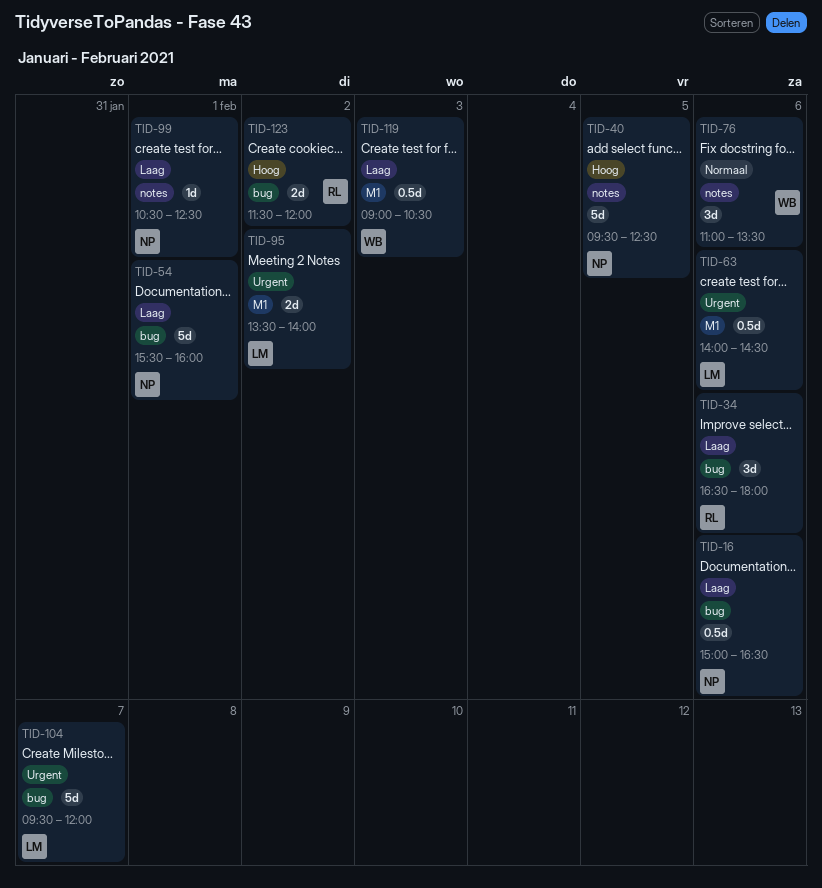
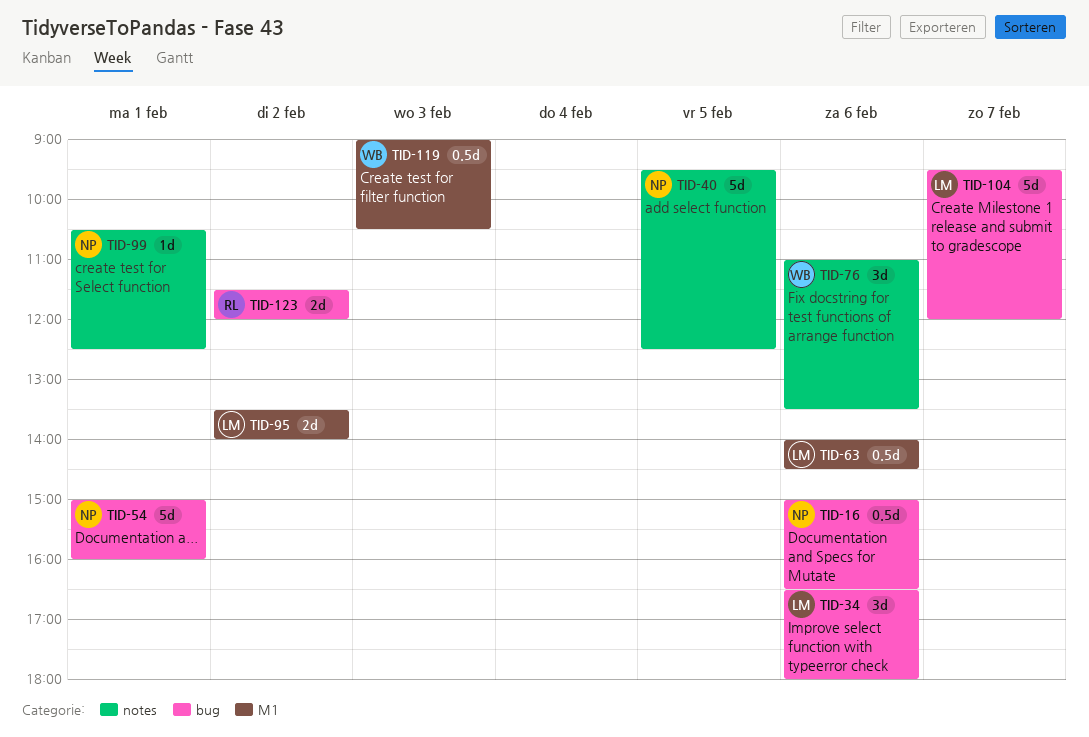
TID-34, owner: RL -> LM
TID-54, begins: 15:30 -> 15:00

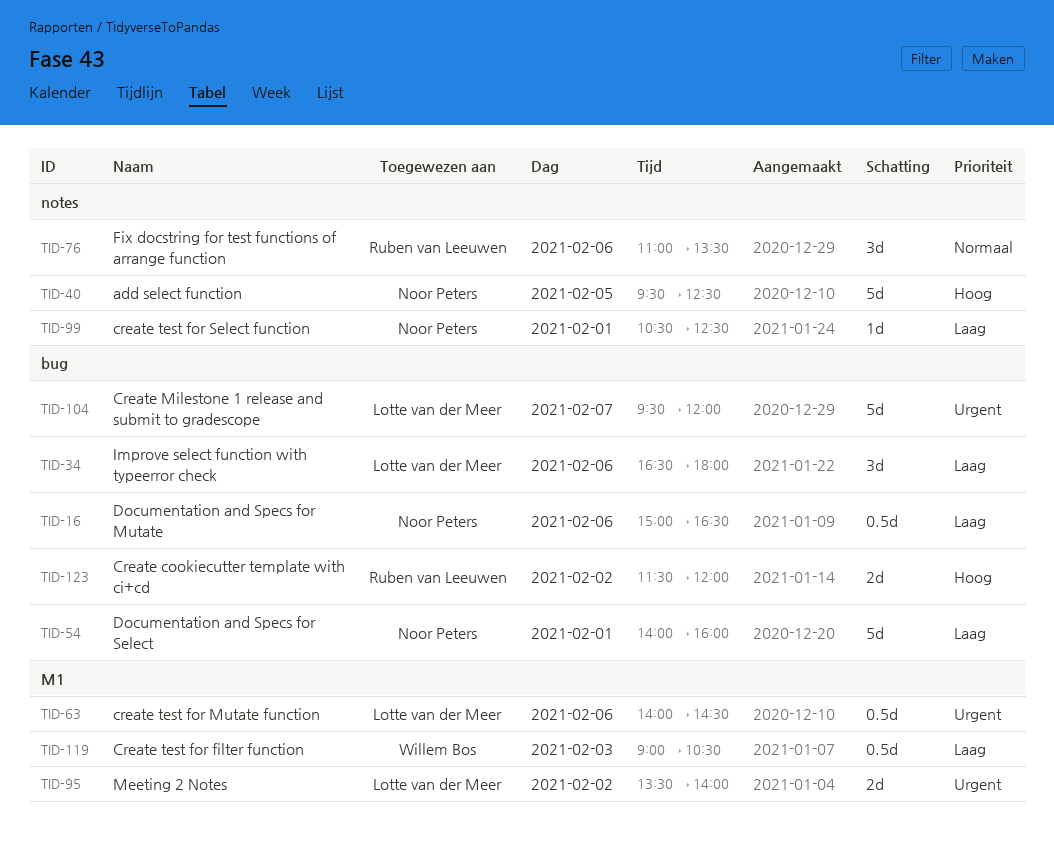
TID-54, begins: 15:00 -> 14:00
TID-76, owner: Willem Bos -> Ruben van Leeuwen

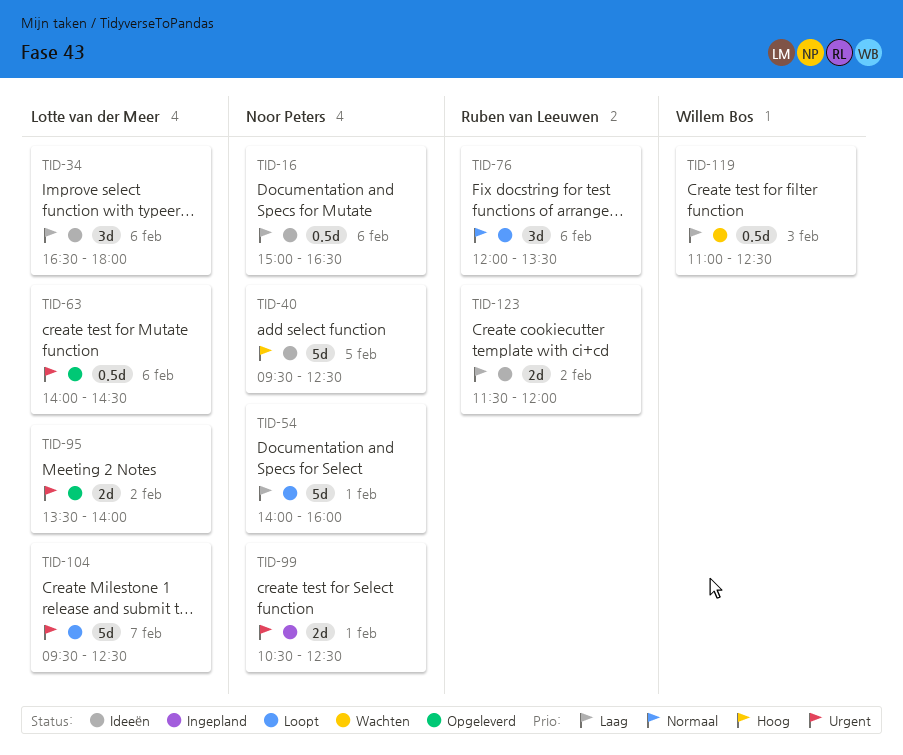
TID-76, begins: 11:00 -> 12:00
TID-99, priority: Laag -> Urgent
TID-99, estimate: 1d -> 2d
TID-104, ends: 12:00 -> 12:30
TID-119, begins: 09:00 -> 11:00
TID-119, ends: 10:30 -> 12:30
TID-123, priority: Hoog -> Laag

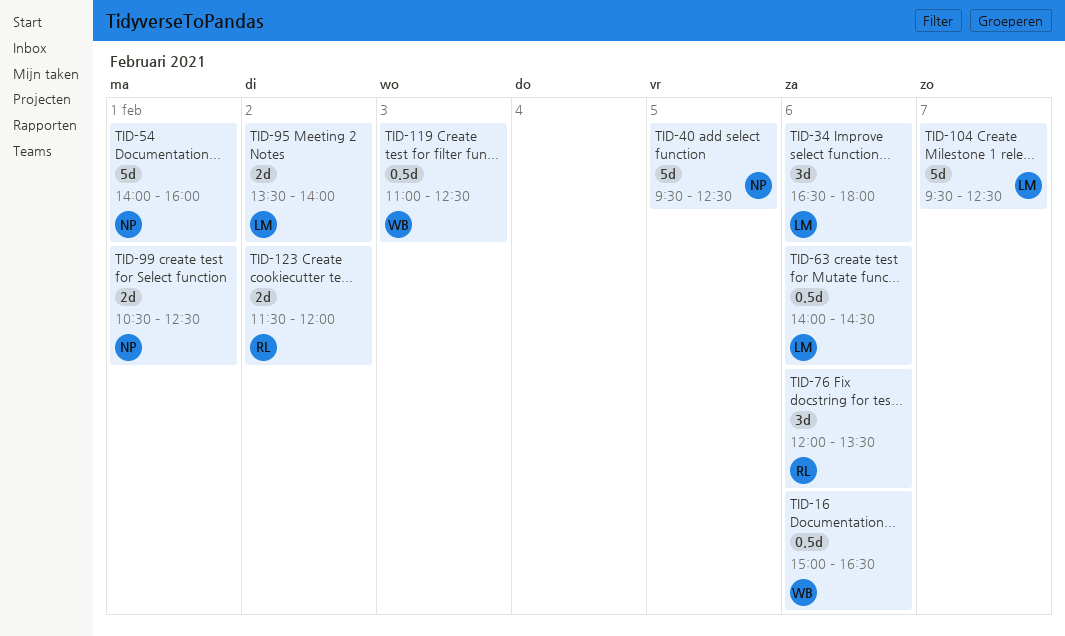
TID-16, owner: Noor Peters -> Willem Bos

